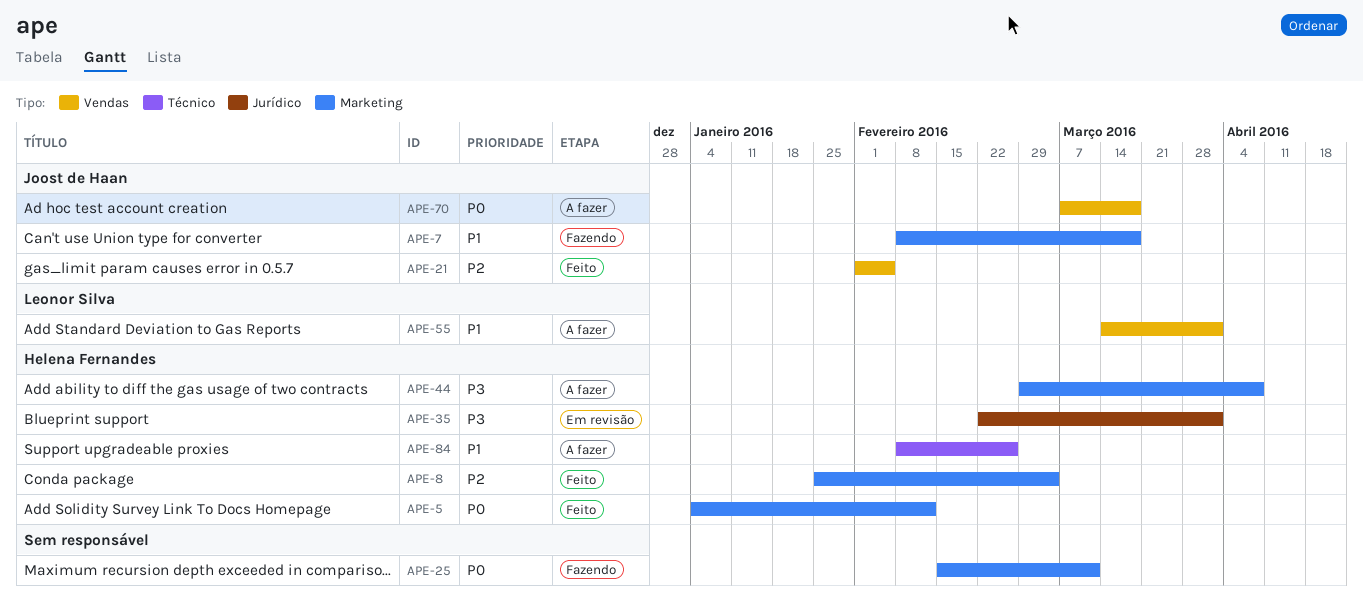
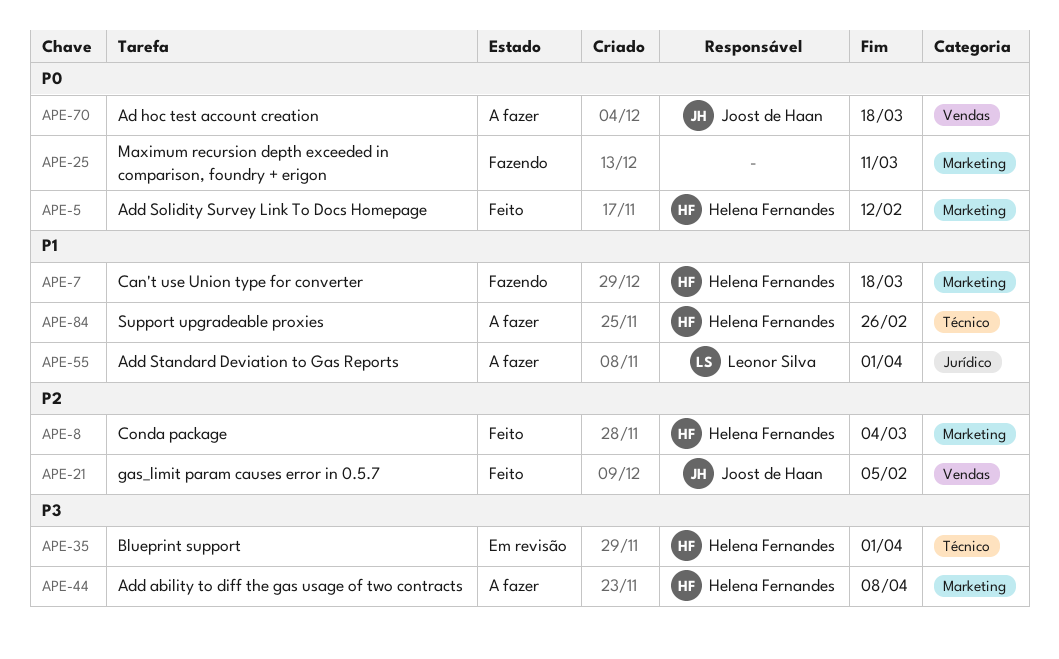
APE-7, owner: Joost de Haan -> Helena Fernandes
APE-35, label: Jurídico -> Técnico
APE-55, label: Vendas -> Jurídico

